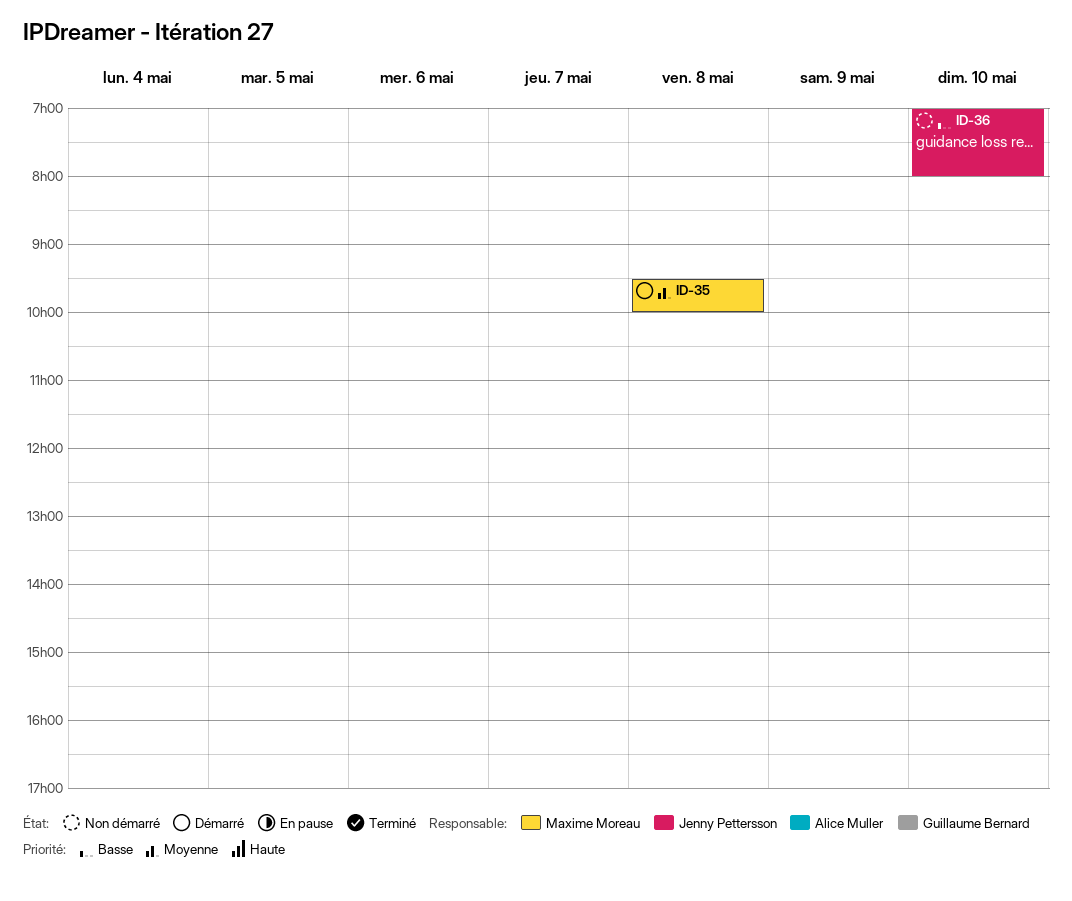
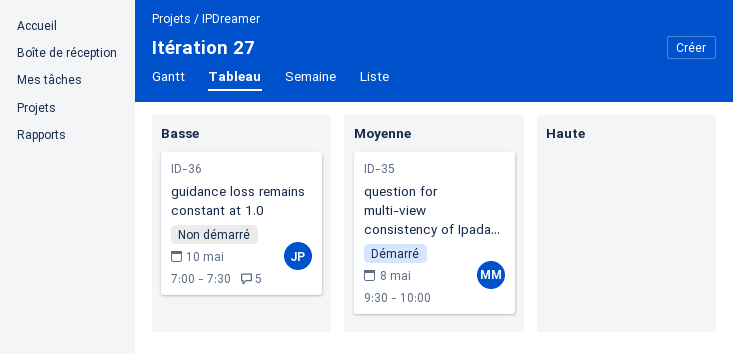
ID-36, ends: 08:00 -> 07:30

